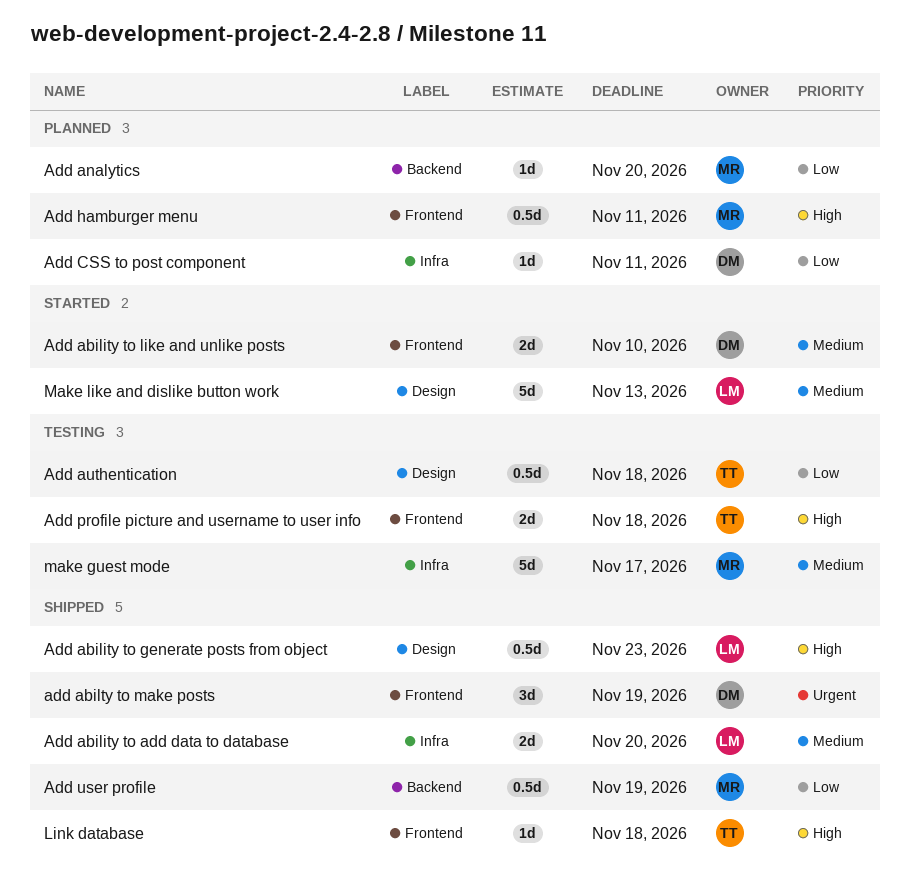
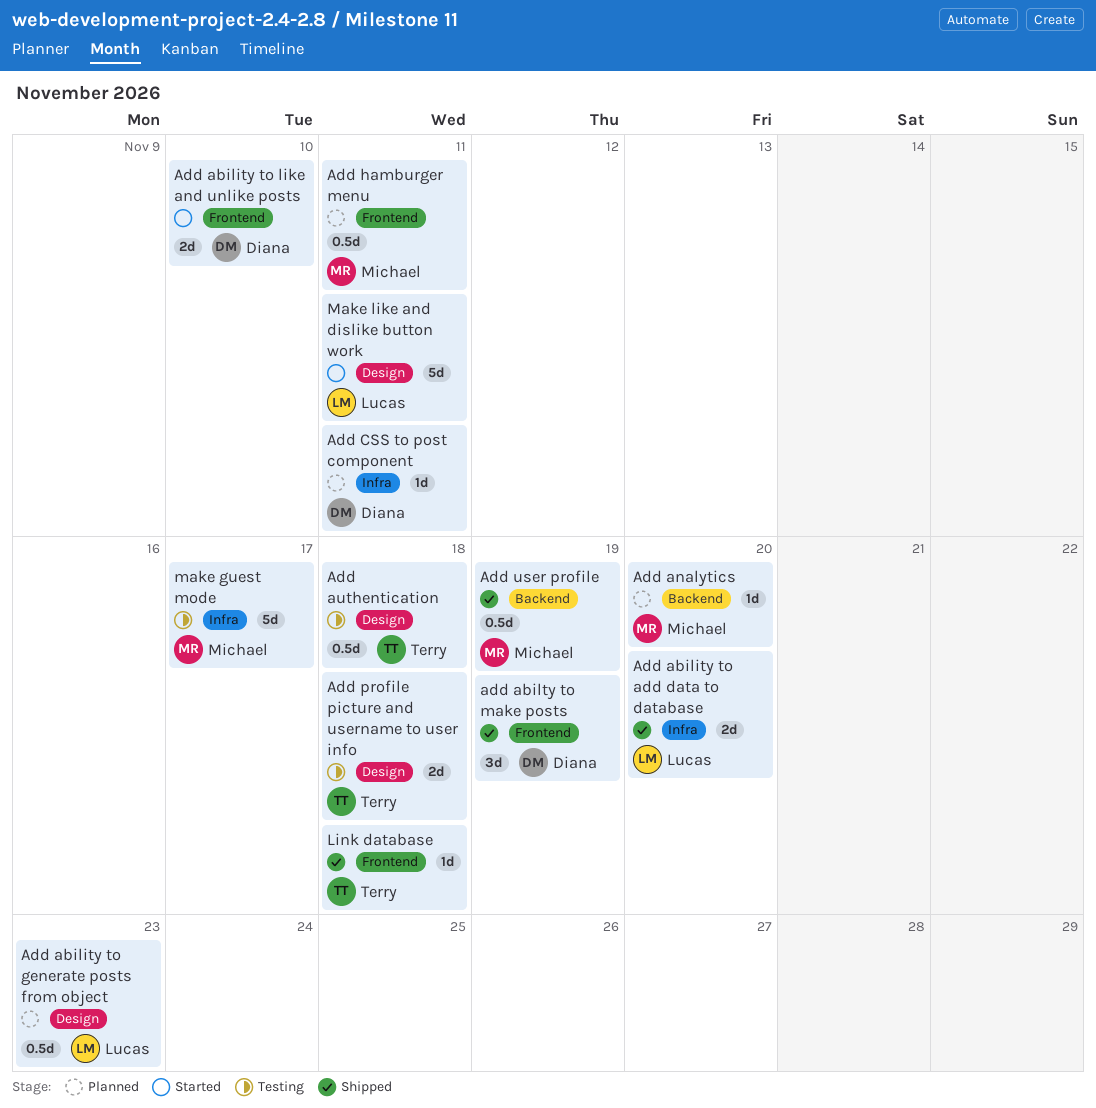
Add ability to generate posts from object, status: Shipped -> Planned
Add profile picture and username to user info, label: Frontend -> Design
Make like and dislike button work, due: Nov 13 -> Nov 11

